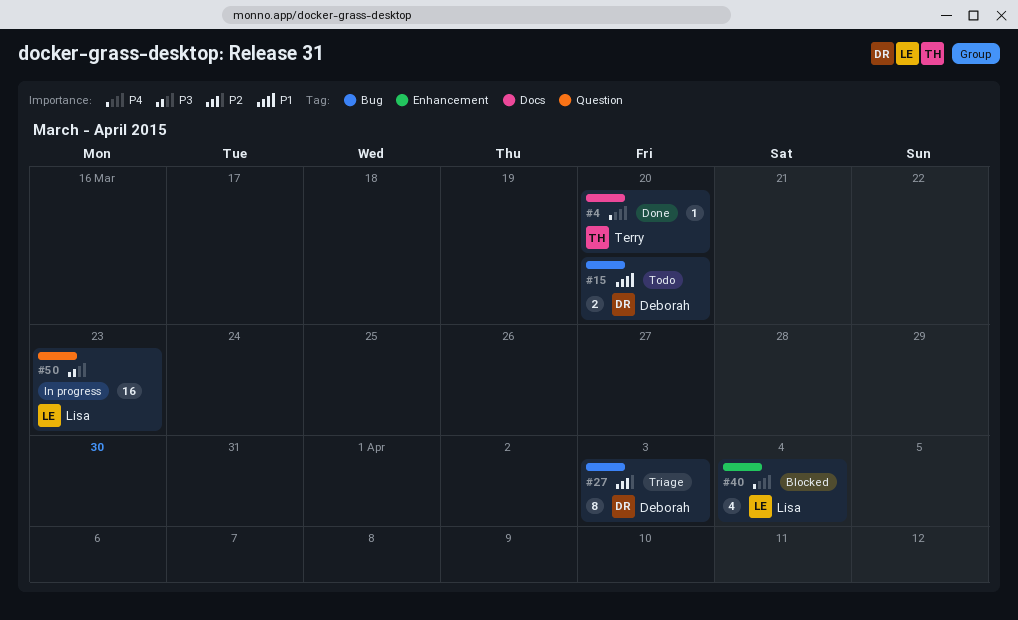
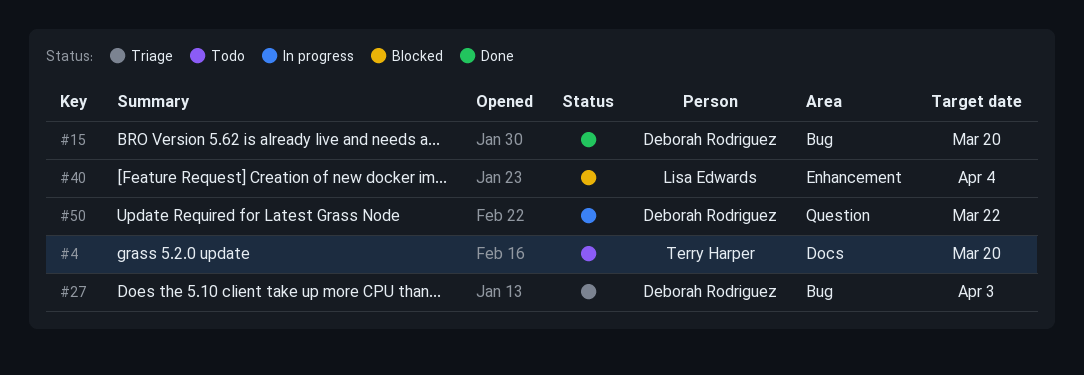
#4, status: Done -> Todo
#15, status: Todo -> Done
#50, owner: Lisa Edwards -> Deborah Rodriguez
#50, due: Mar 23 -> Mar 22

